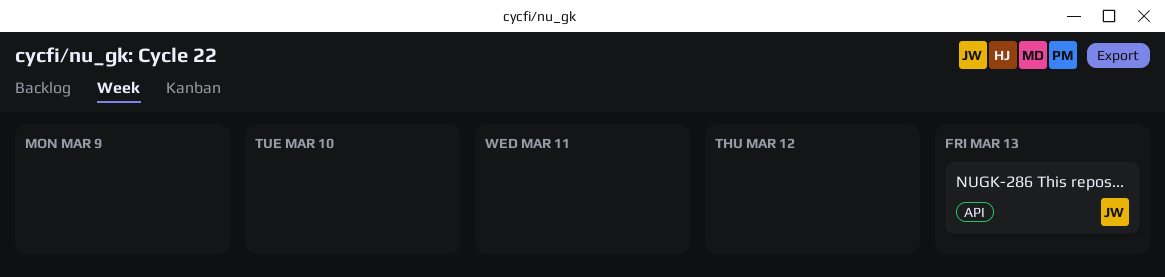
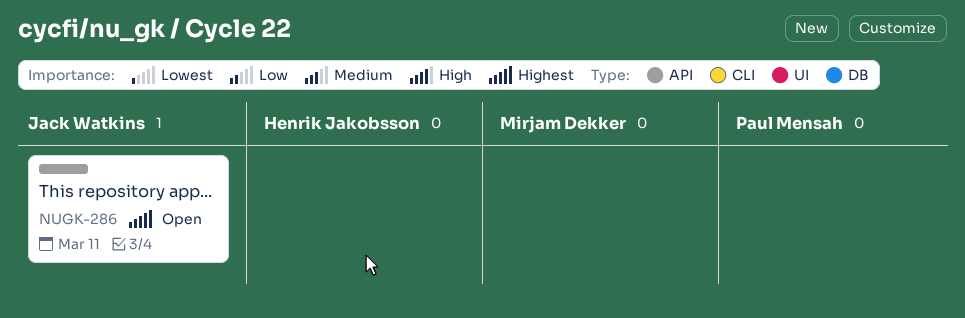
NUGK-286, due: Mar 13 -> Mar 11

